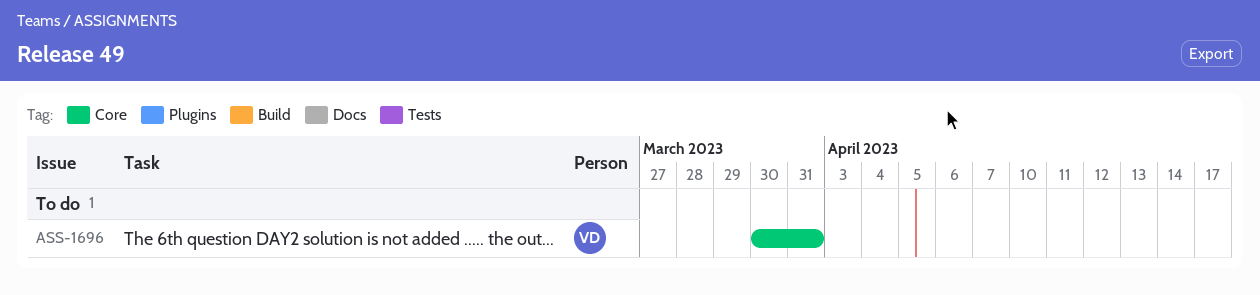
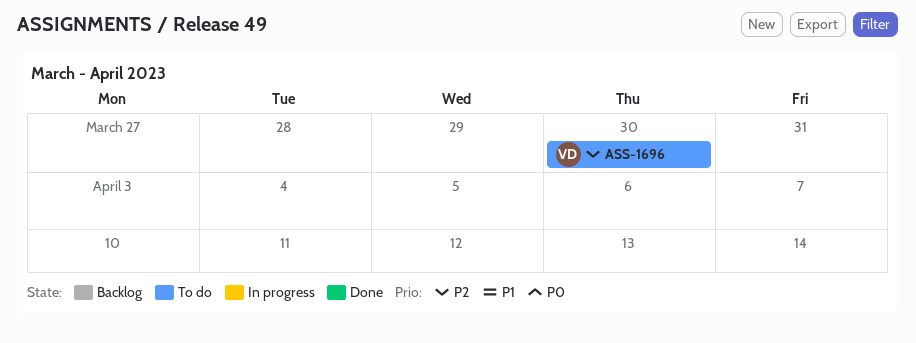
ASS-1696, due: Mar 31 -> Mar 30

